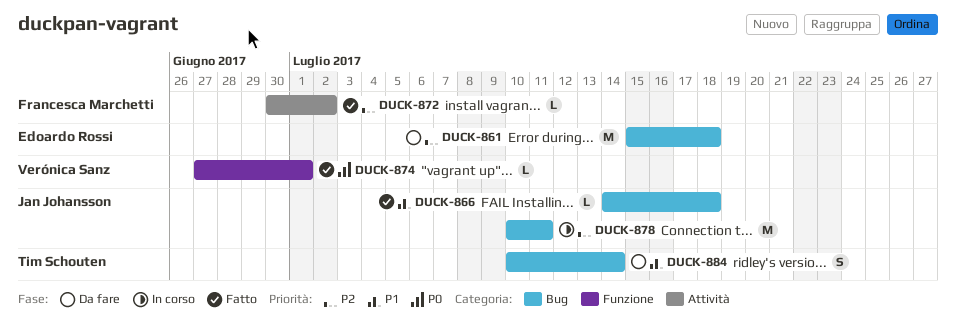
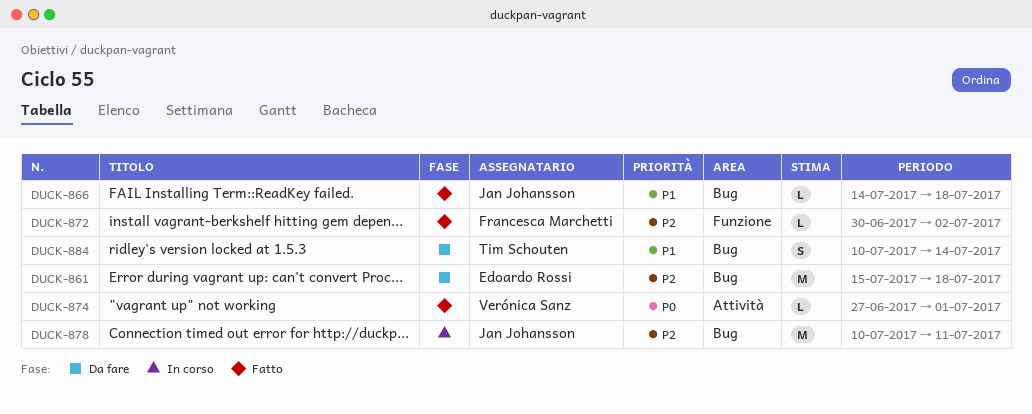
DUCK-872, label: Attività -> Funzione
DUCK-874, label: Funzione -> Attività

